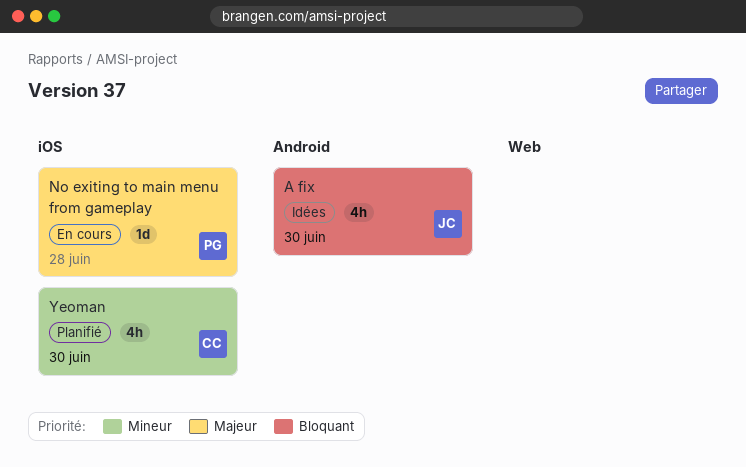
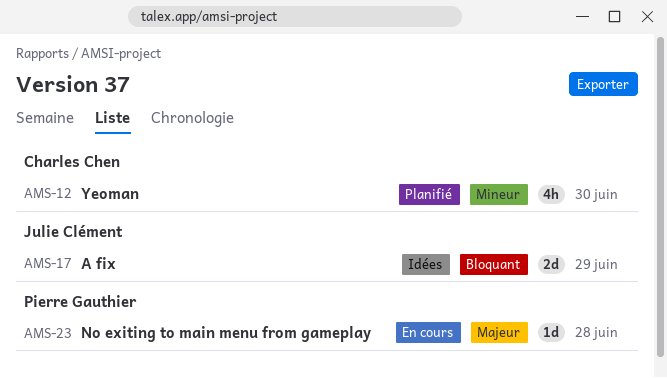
A fix, estimate: 4h -> 2d
A fix, due: Jun 30 -> Jun 29

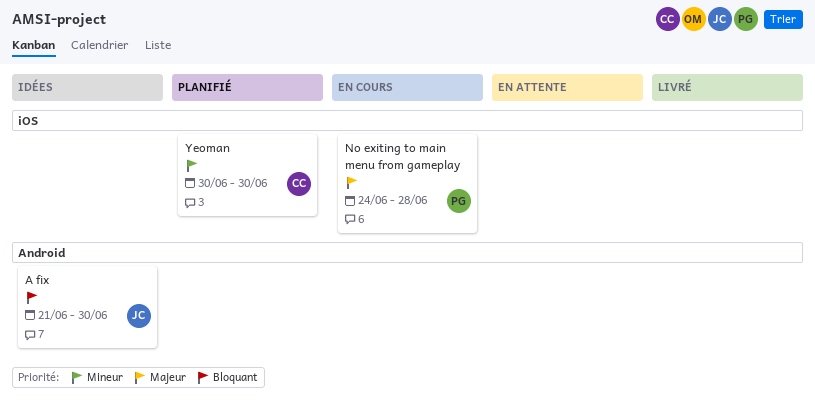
A fix, due: Jun 29 -> Jun 30

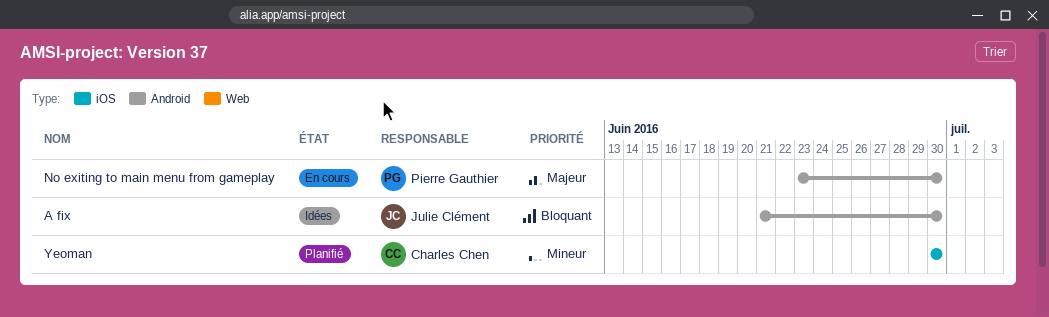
No exiting to main menu from gameplay, label: iOS -> Android
No exiting to main menu from gameplay, start: Jun 24 -> Jun 23
No exiting to main menu from gameplay, due: Jun 28 -> Jun 30

